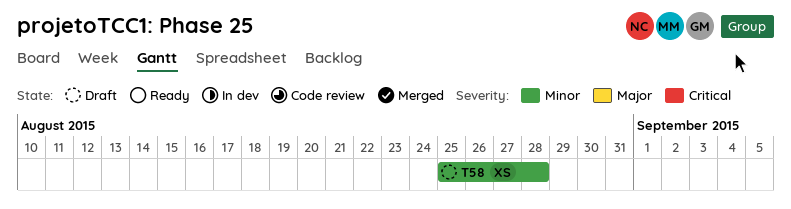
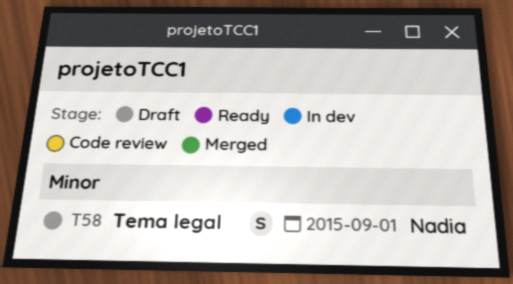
T58, estimate: XS -> S
T58, due: Aug 28 -> Sep 1

